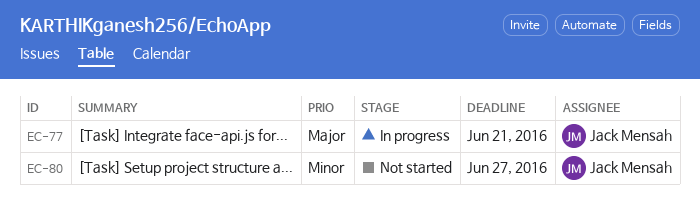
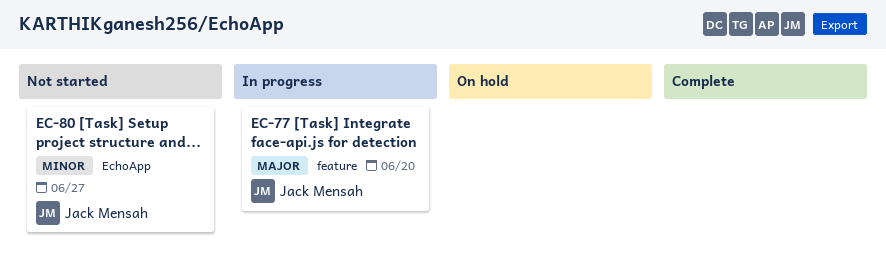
EC-77, due: Jun 21 -> Jun 20

